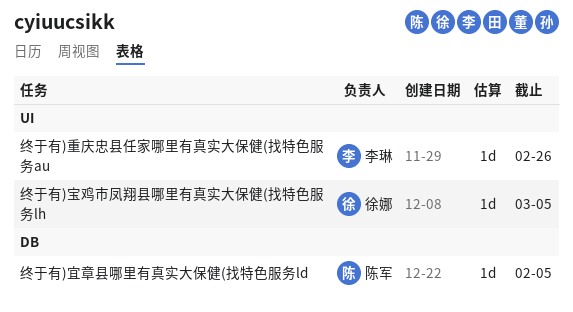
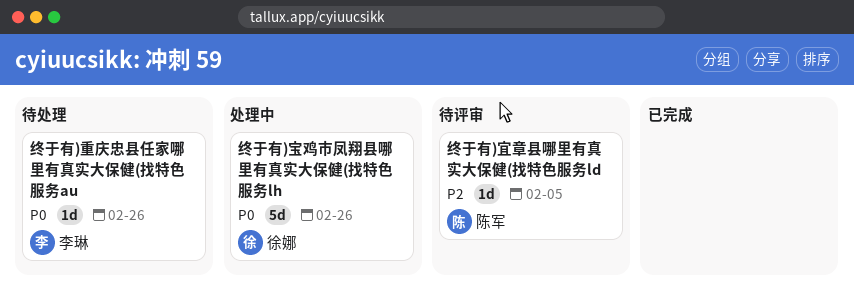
终于有)宝鸡市凤翔县哪里有真实大保健(找特色服务lh, estimate: 1d -> 5d
终于有)宝鸡市凤翔县哪里有真实大保健(找特色服务lh, due: Mar 5 -> Feb 26

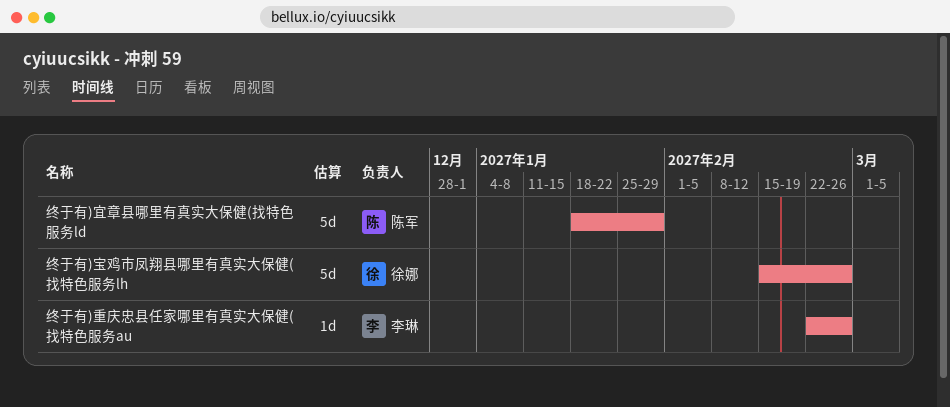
终于有)宜章县哪里有真实大保健(找特色服务ld, estimate: 1d -> 5d
终于有)宜章县哪里有真实大保健(找特色服务ld, due: Feb 5 -> Jan 29

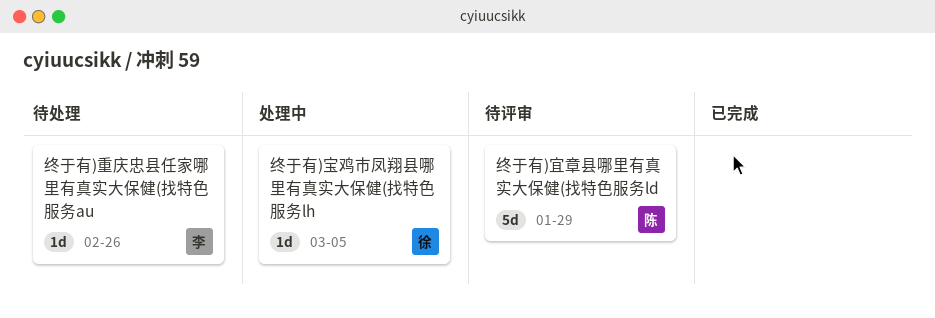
终于有)宝鸡市凤翔县哪里有真实大保健(找特色服务lh, estimate: 5d -> 1d
终于有)宝鸡市凤翔县哪里有真实大保健(找特色服务lh, due: Feb 26 -> Mar 5

